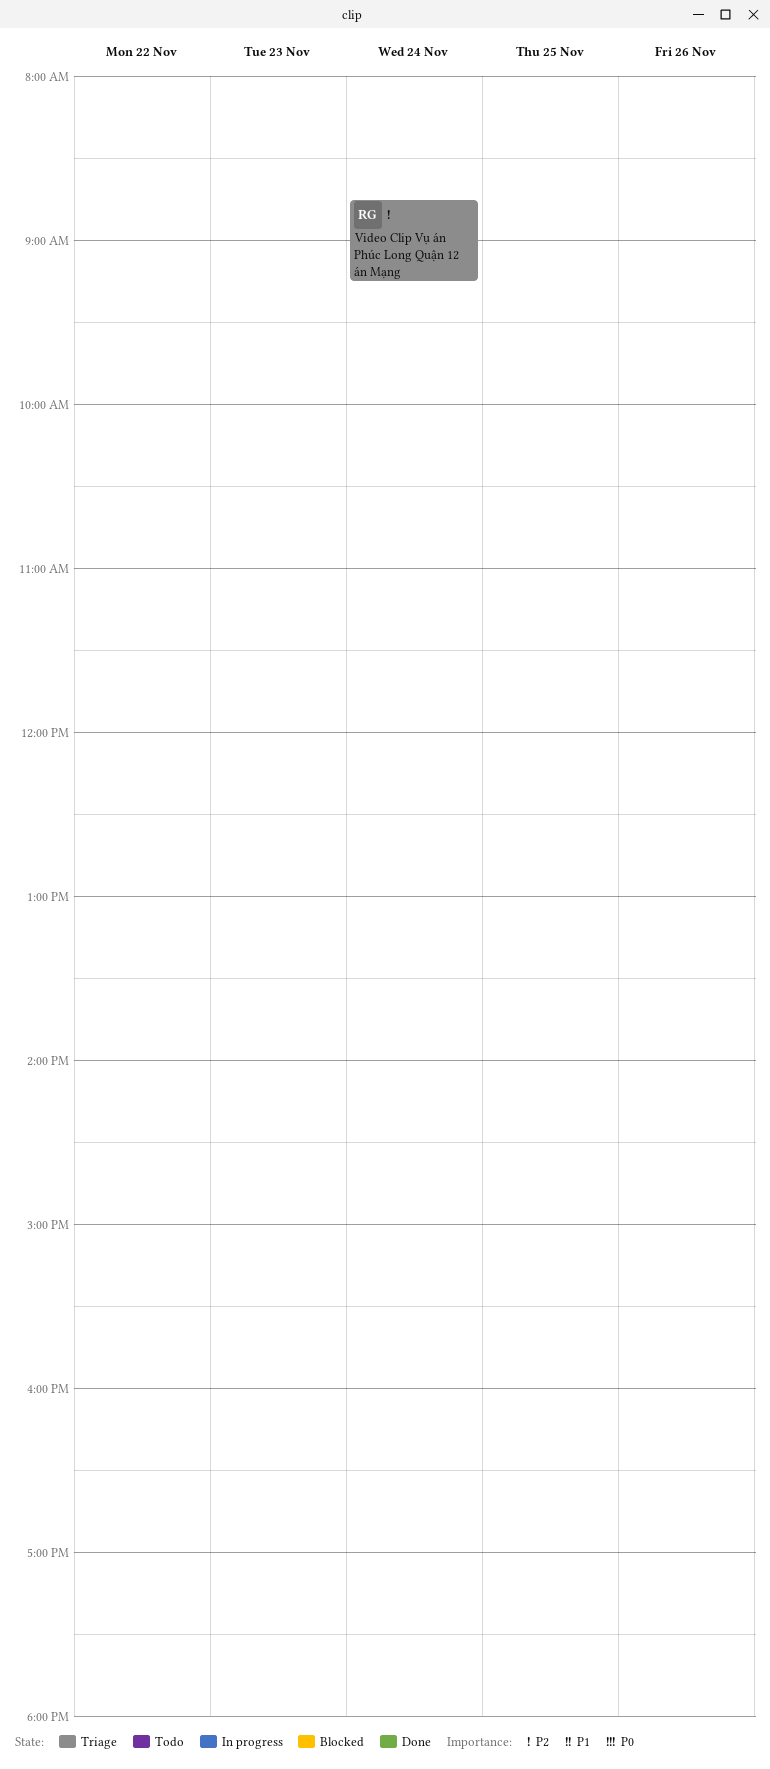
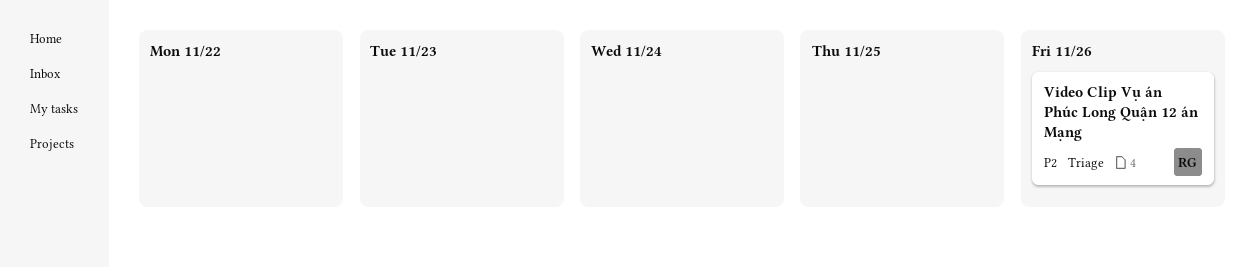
Video Clip Vụ án Phúc Long Quận 12 án Mạng, day: Nov 24 -> Nov 26

